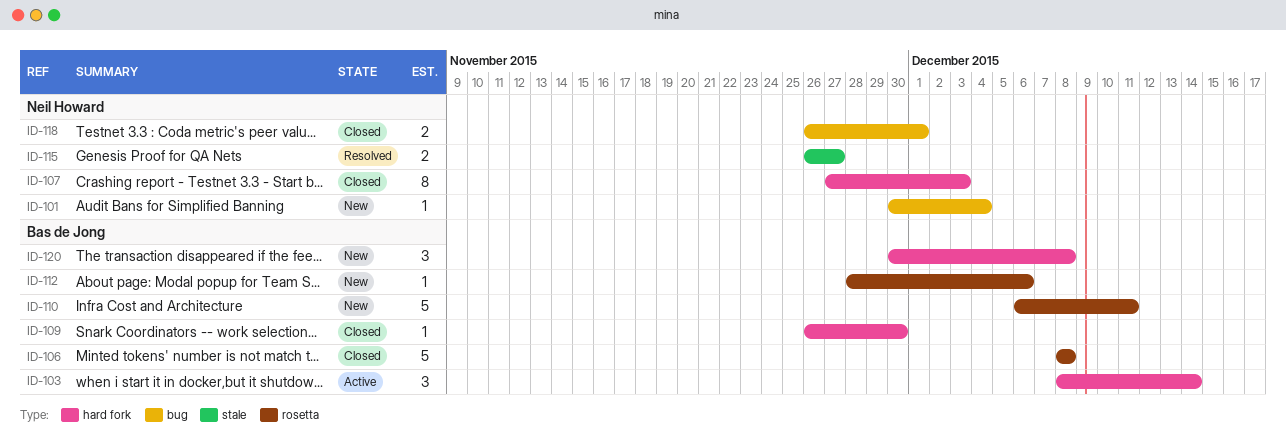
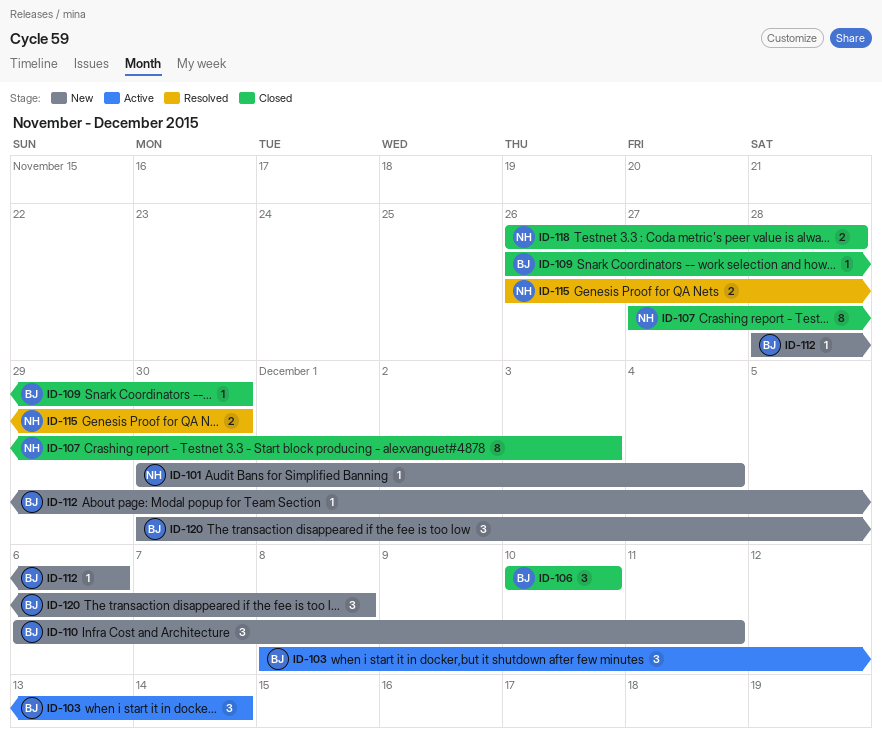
ID-106, estimate: 5 -> 3
ID-106, start: Dec 8 -> Dec 10
ID-106, due: Dec 8 -> Dec 10
ID-110, estimate: 5 -> 3
ID-115, due: Nov 27 -> Nov 30
ID-118, due: Dec 1 -> Nov 28

